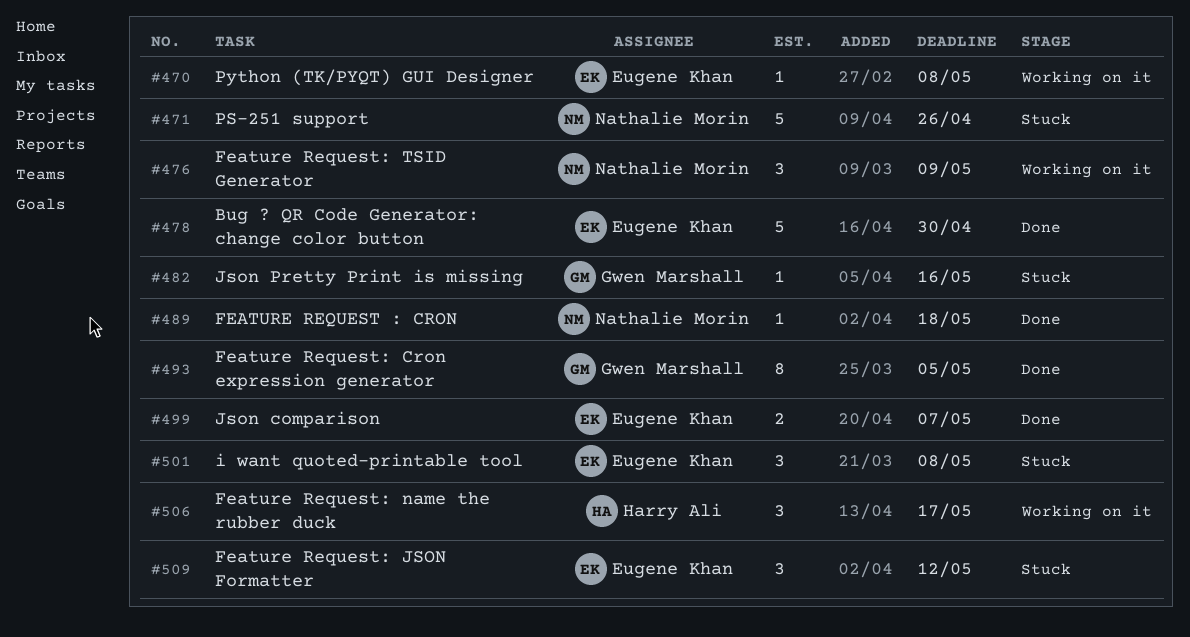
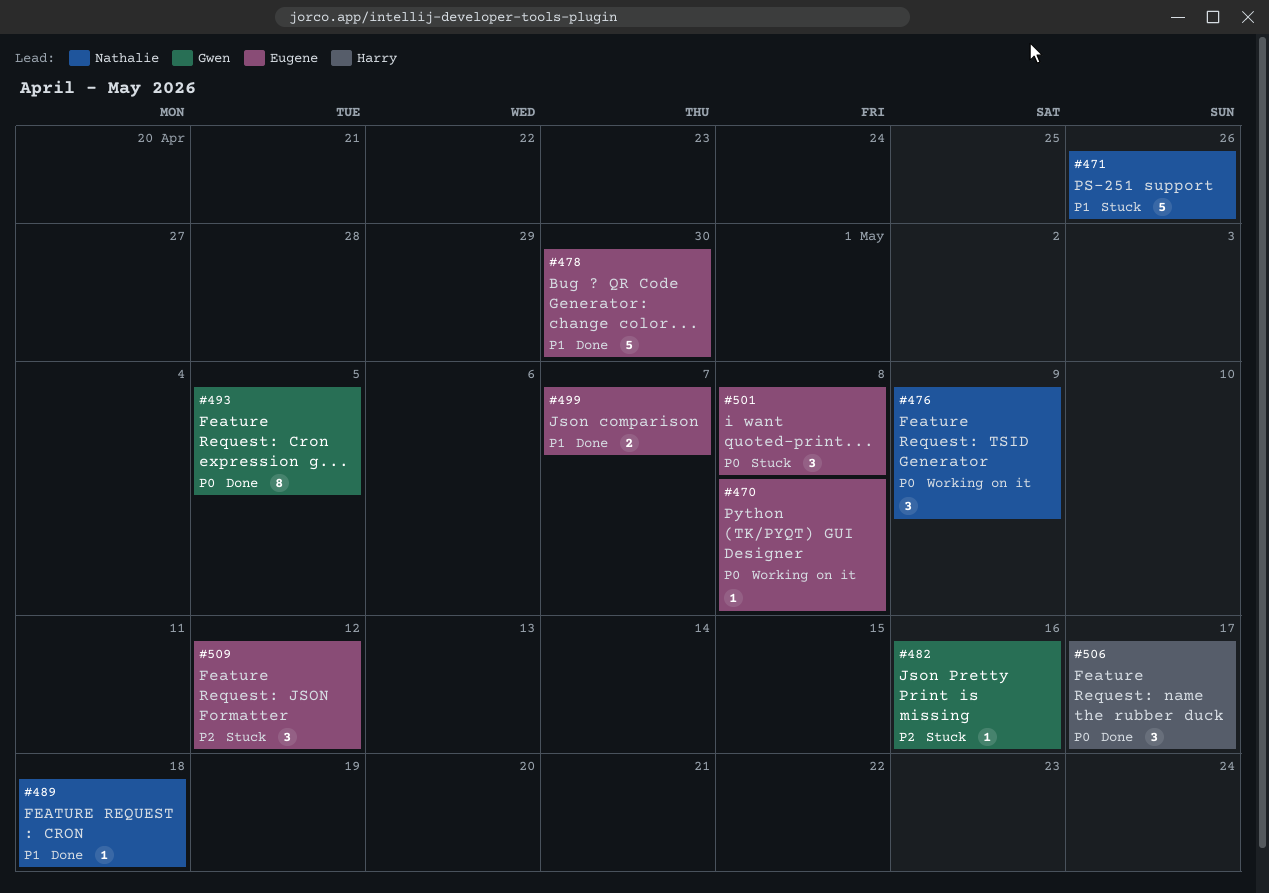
#506, status: Working on it -> Done

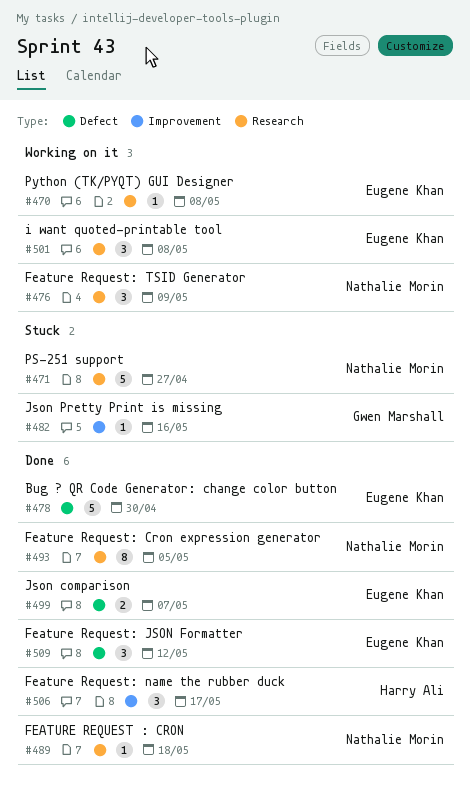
#471, due: Apr 26 -> Apr 27
#493, owner: Gwen Marshall -> Nathalie Morin
#501, status: Stuck -> Working on it
#509, status: Stuck -> Done

